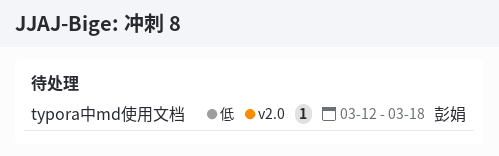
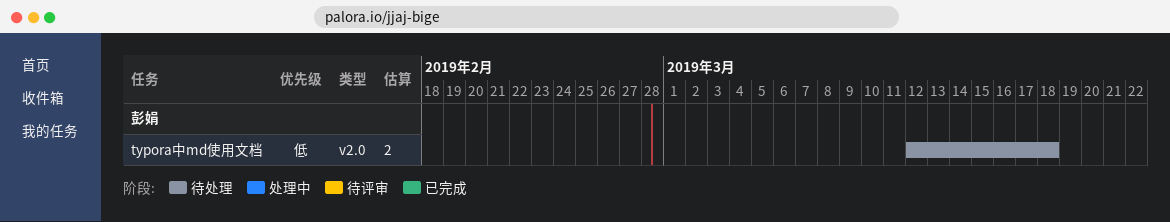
typora中md使用文档, estimate: 1 -> 2

